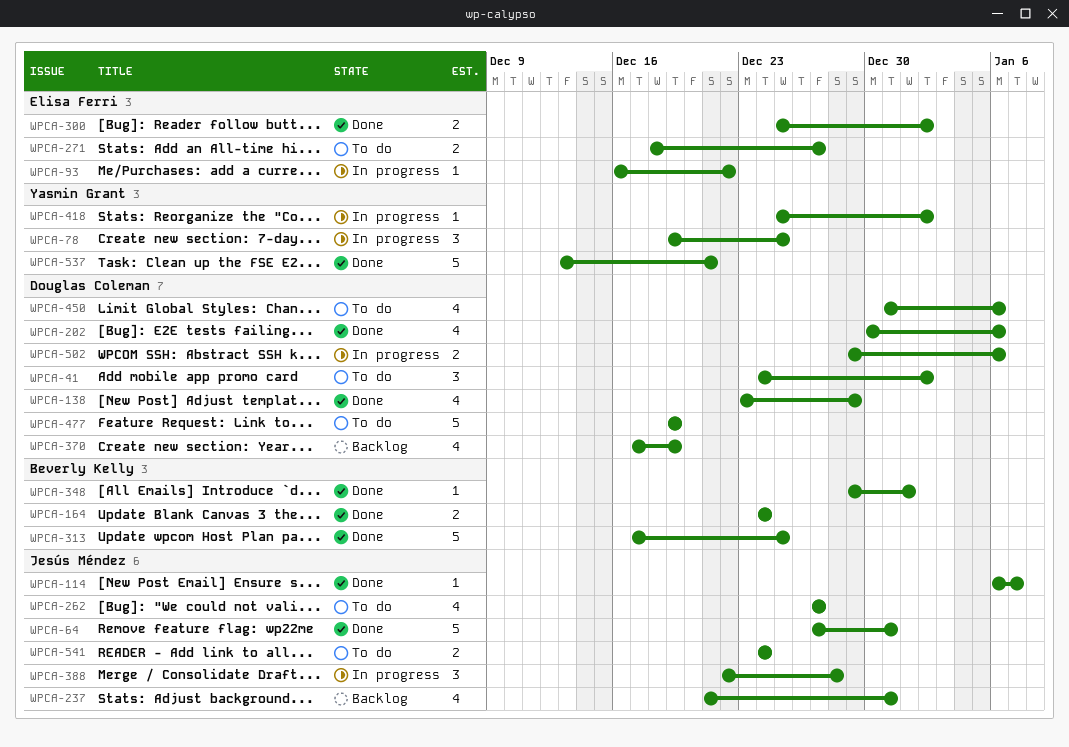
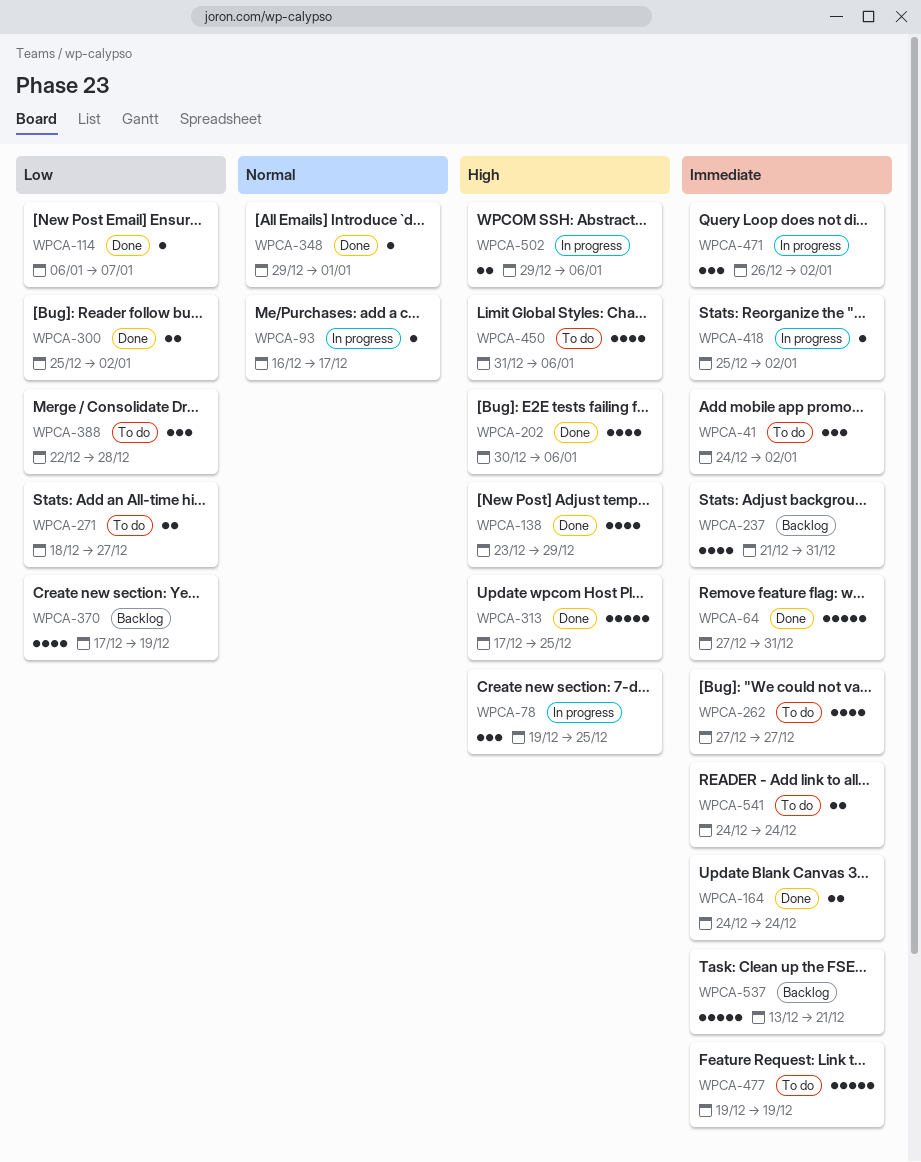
WPCA-93, due: Dec 22 -> Dec 17
WPCA-388, status: In progress -> To do
WPCA-471: none -> present
WPCA-537, status: Done -> Backlog

